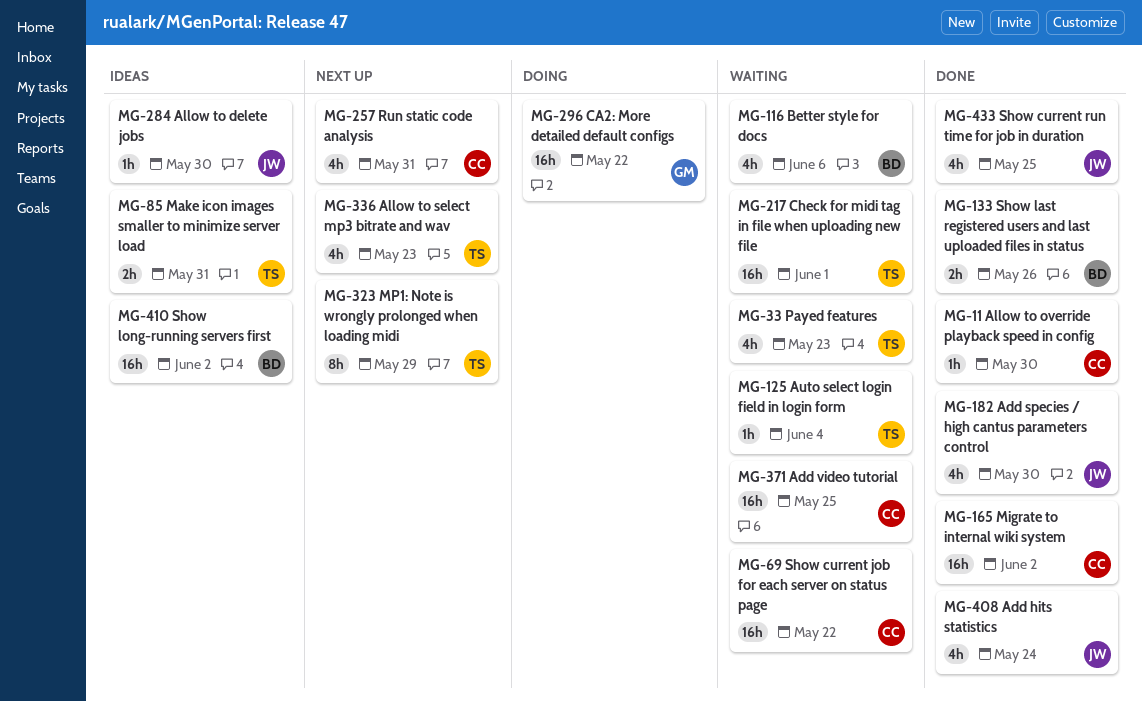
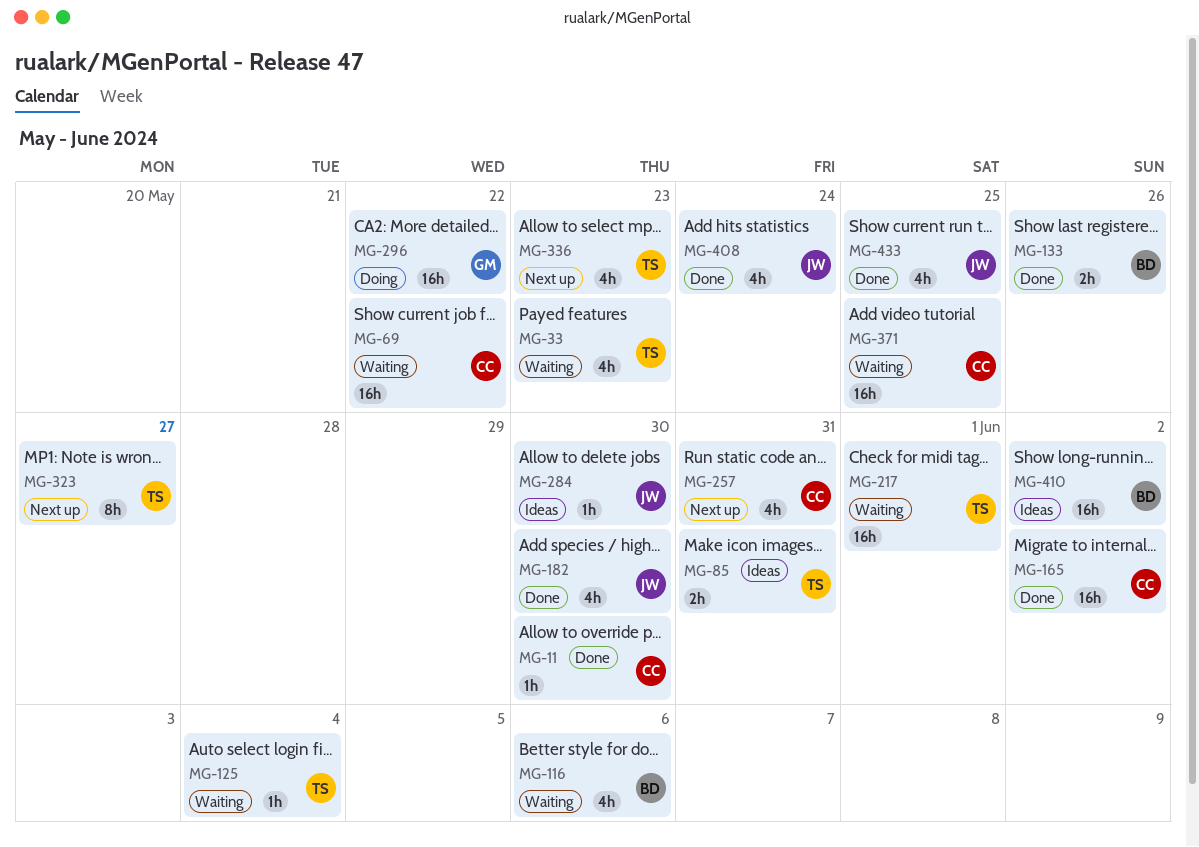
MG-323, due: May 29 -> May 27

